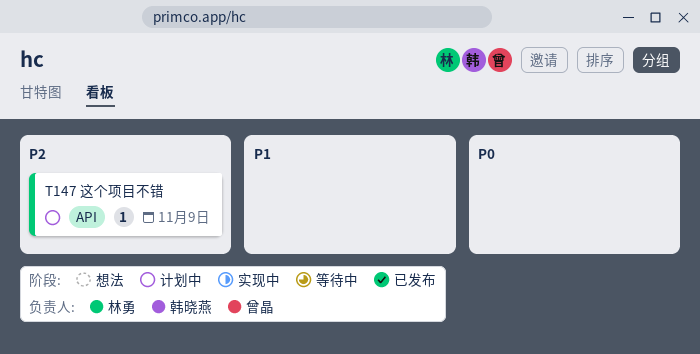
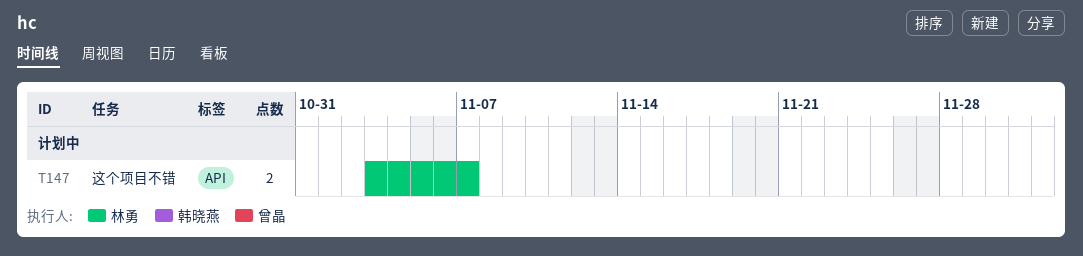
T147, estimate: 1 -> 2
T147, due: Nov 9 -> Nov 7

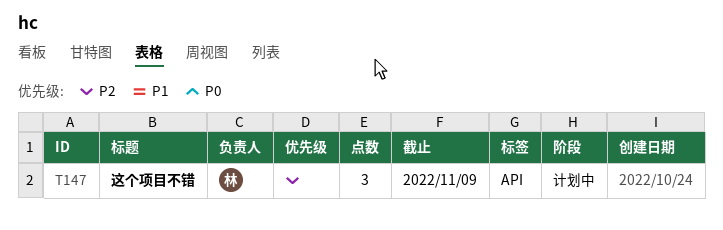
T147, estimate: 2 -> 3
T147, due: Nov 7 -> Nov 9

